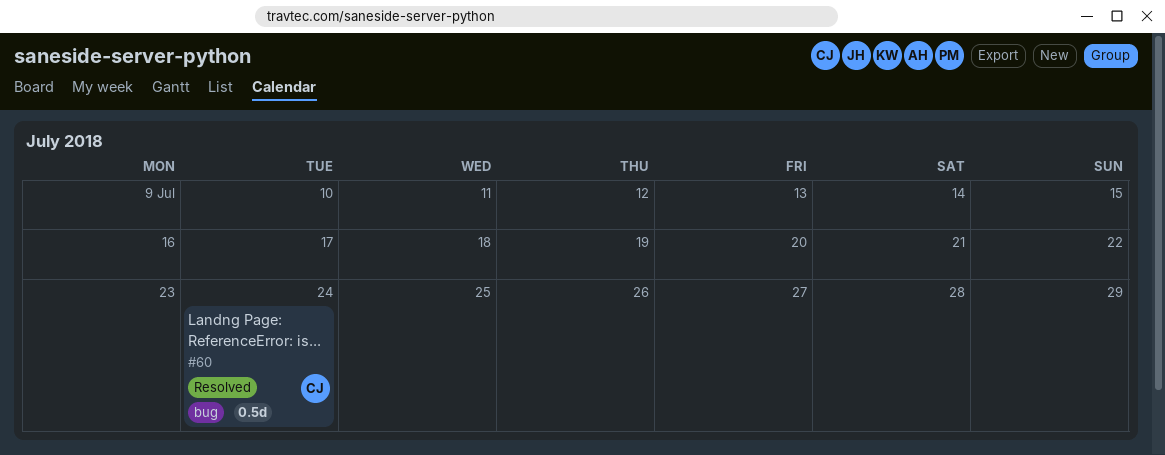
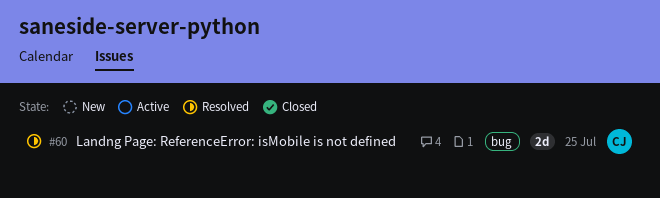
#60, estimate: 0.5d -> 2d
#60, due: Jul 24 -> Jul 25

